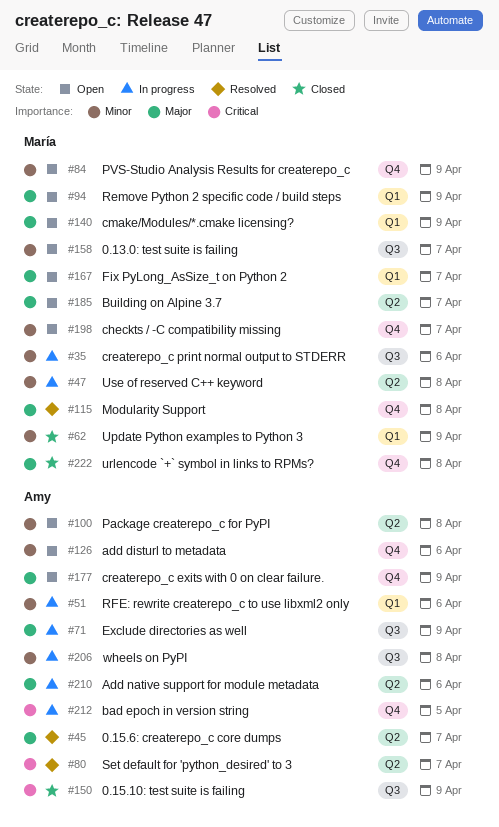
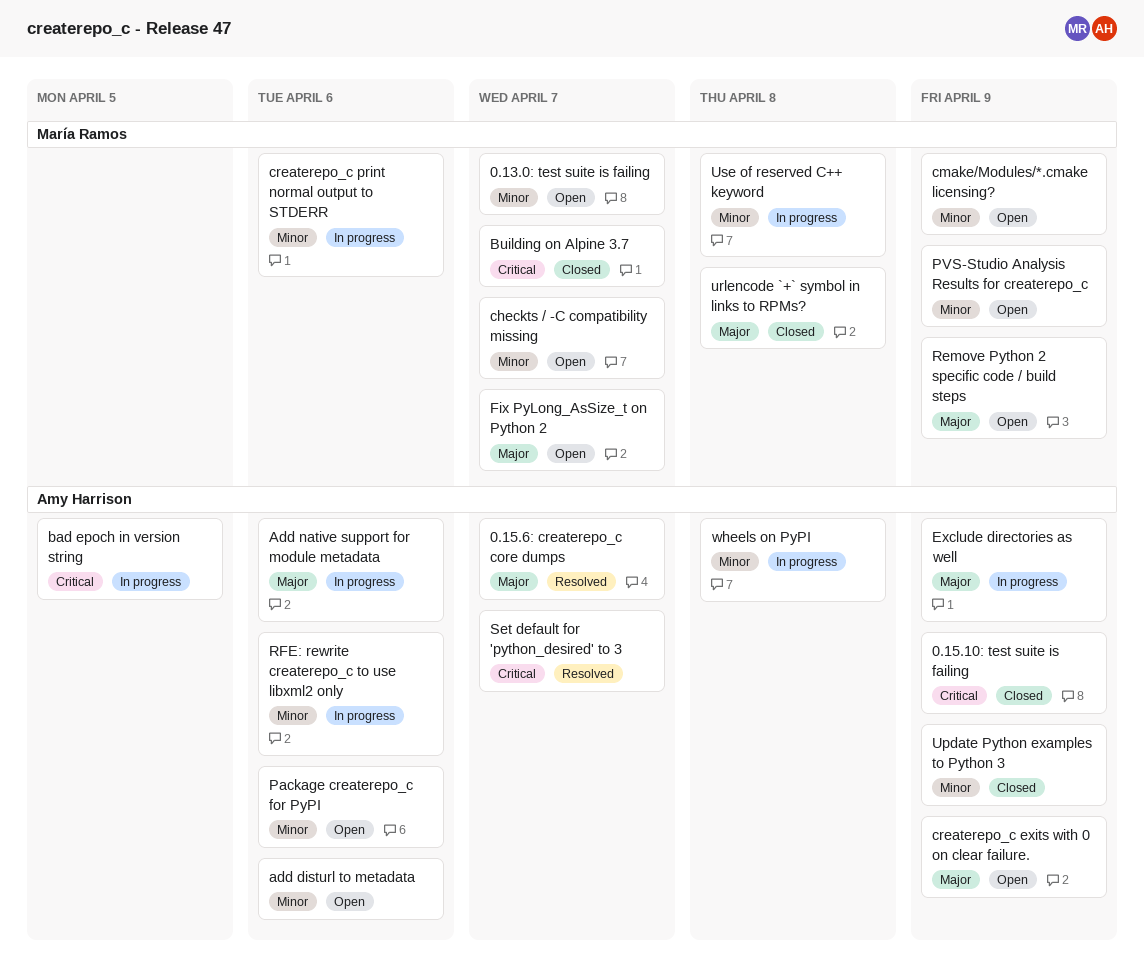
Building on Alpine 3.7, status: Open -> Closed
Building on Alpine 3.7, priority: Major -> Critical
cmake/Modules/*.cmake licensing?, priority: Major -> Minor
Modularity Support: present -> none
Package createrepo_c for PyPI, due: Apr 8 -> Apr 6
Update Python examples to Python 3, owner: María Ramos -> Amy Harrison

